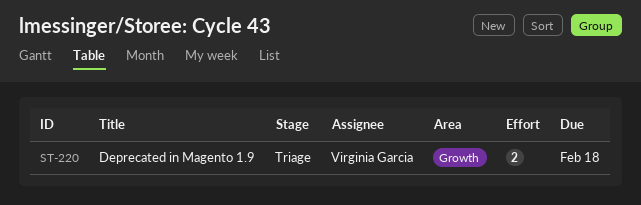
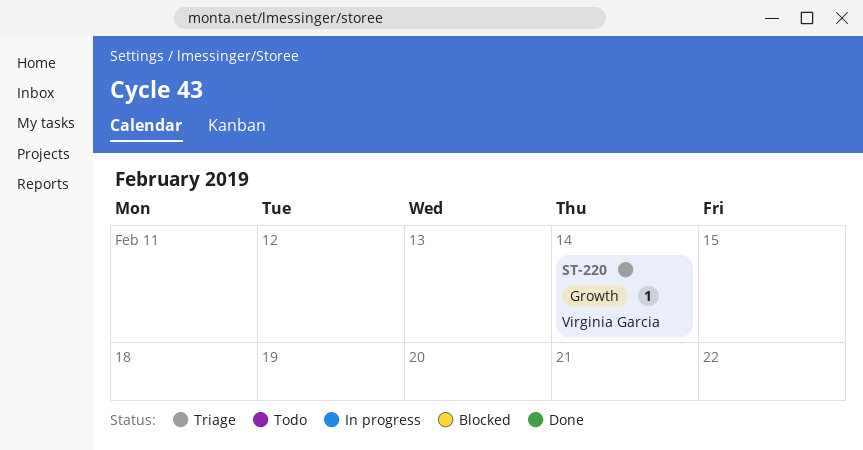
ST-220, estimate: 2 -> 1
ST-220, due: Feb 18 -> Feb 14

